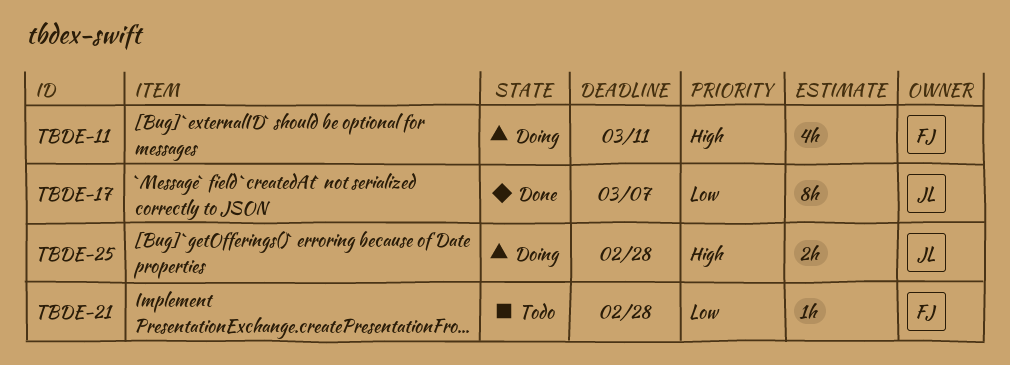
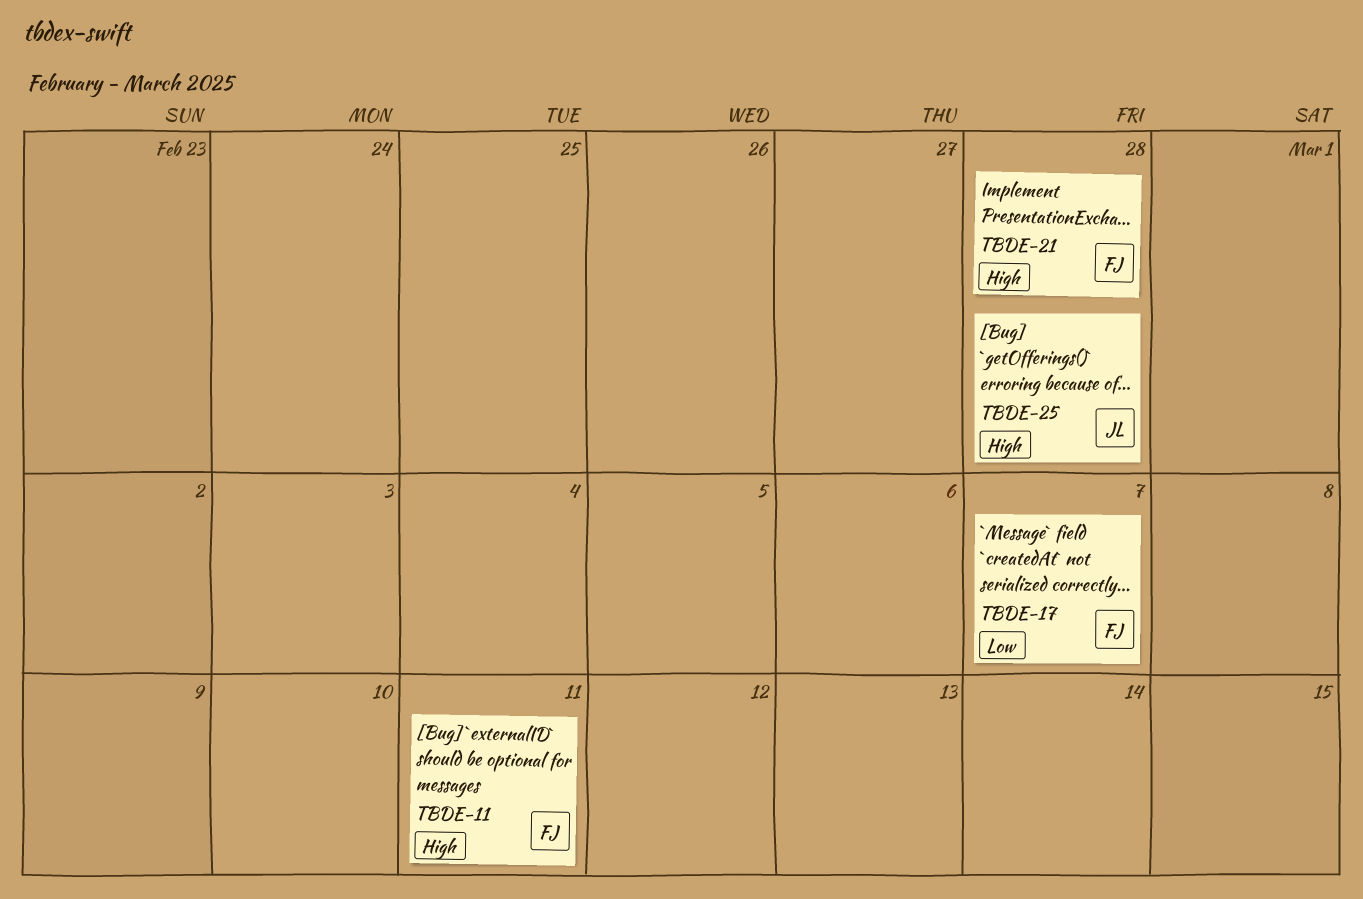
TBDE-17, owner: JL -> FJ
TBDE-21, priority: Low -> High

